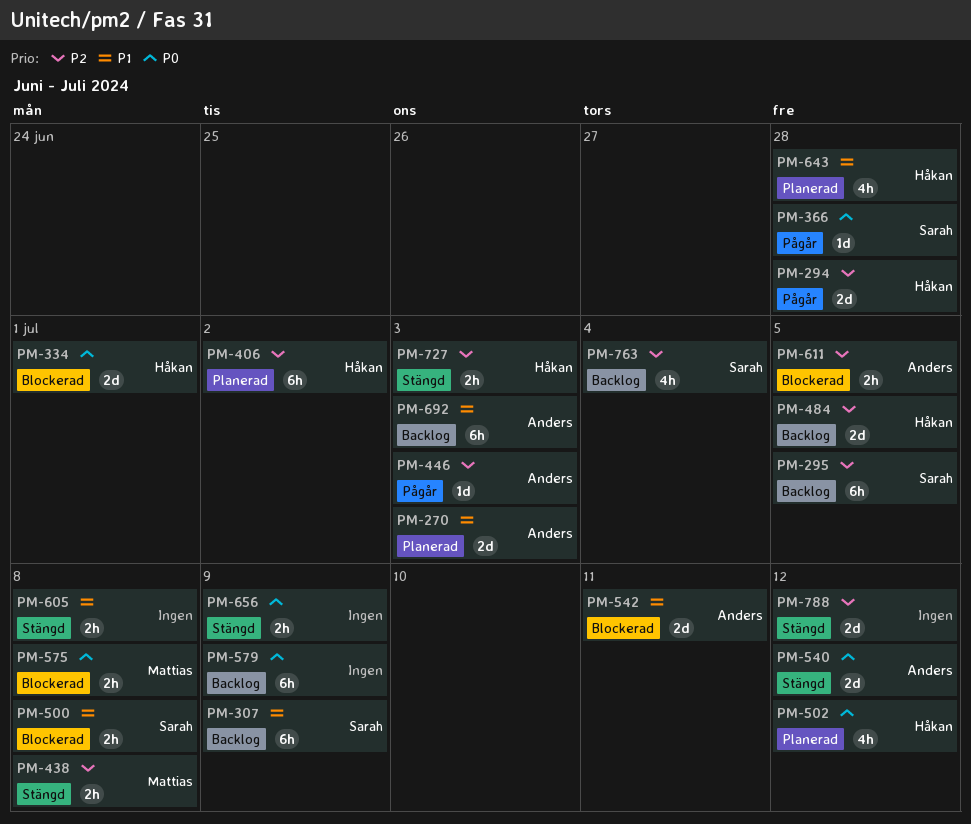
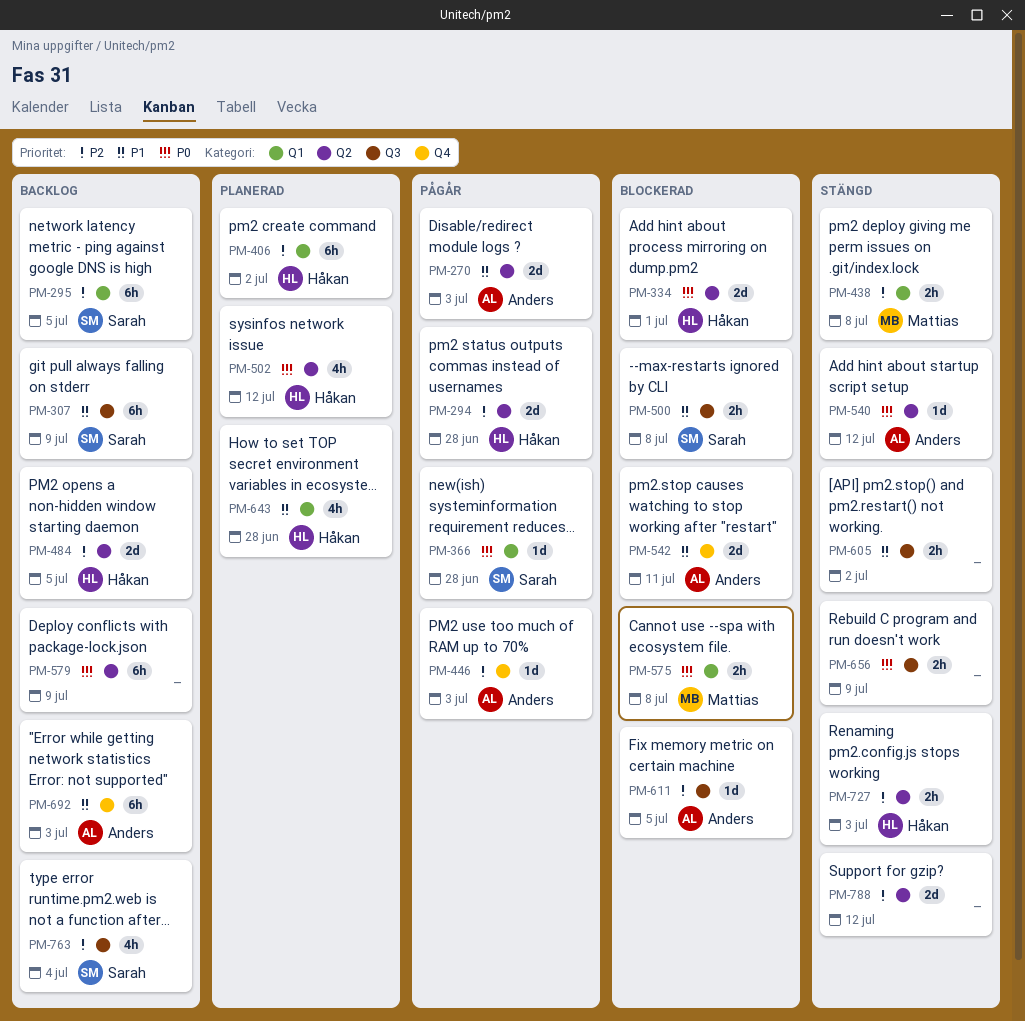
PM-270, status: Planerad -> Pågår
PM-540, estimate: 2d -> 1d
PM-605, due: Jul 8 -> Jul 2
PM-611, estimate: 2h -> 1d

